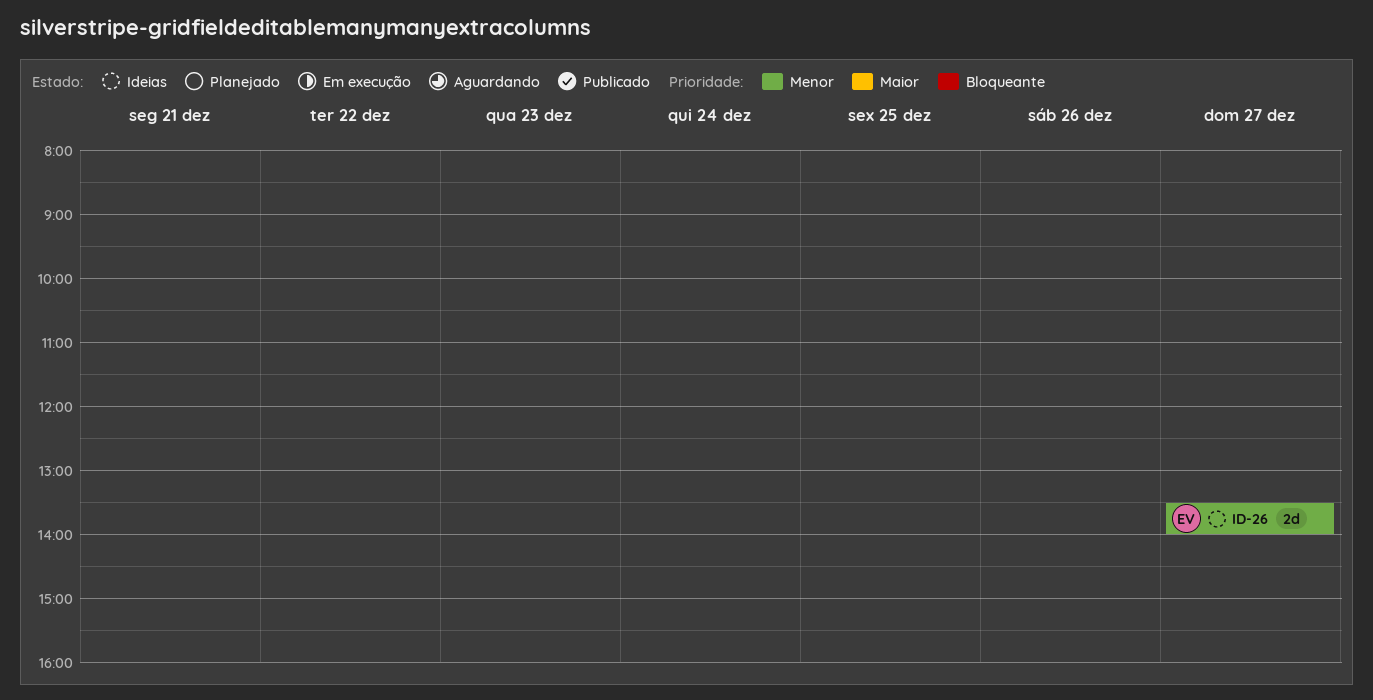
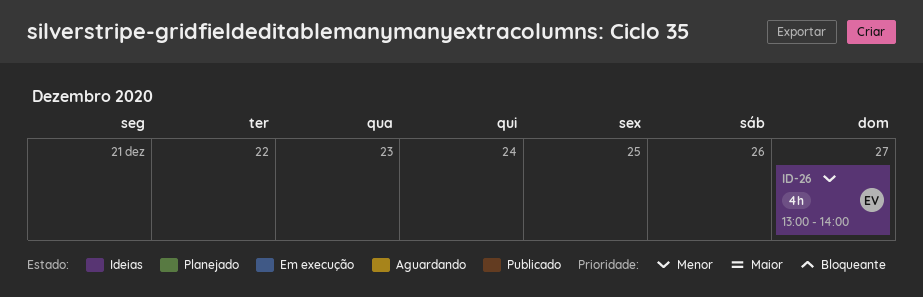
ID-26, estimate: 2d -> 4h
ID-26, begins: 13:30 -> 13:00

